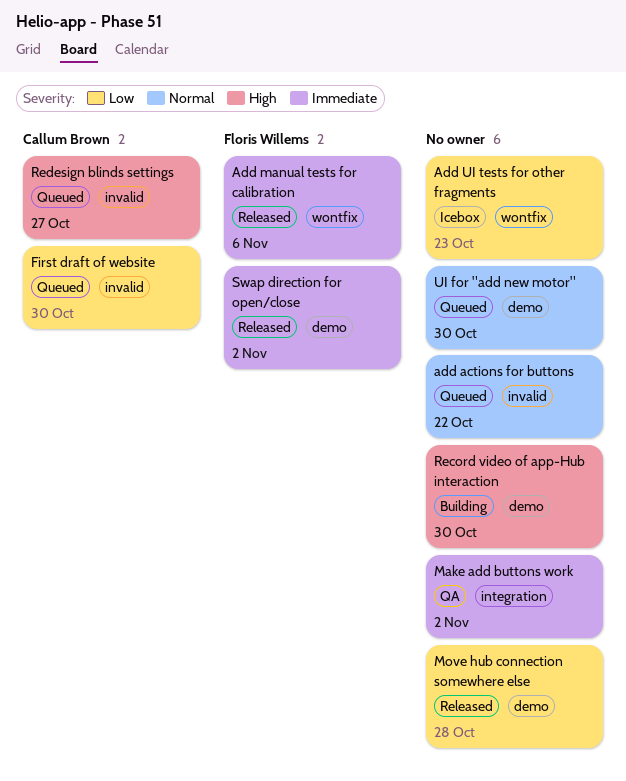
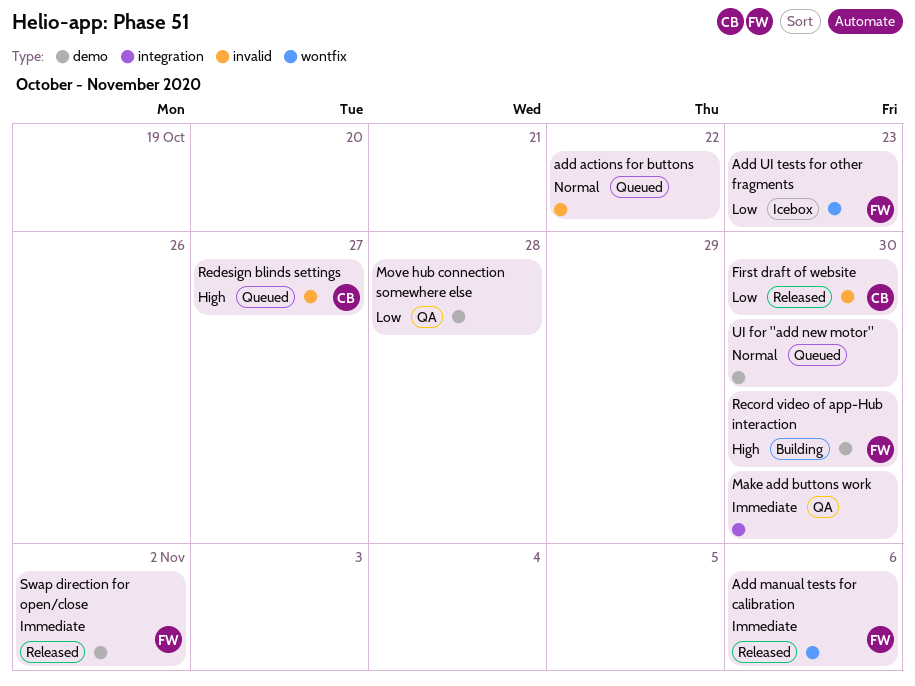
Add UI tests for other fragments, owner: none -> Floris Willems
First draft of website, status: Queued -> Released
Make add buttons work, due: Nov 2 -> Oct 30
Move hub connection somewhere else, status: Released -> QA
Record video of app-Hub interaction, owner: none -> Floris Willems

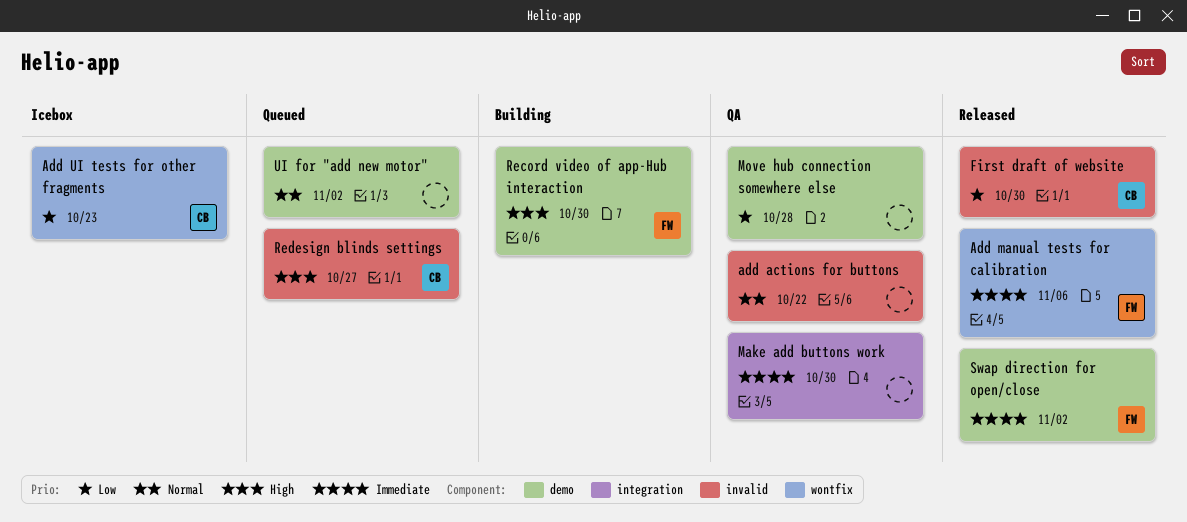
add actions for buttons, status: Queued -> QA
Add UI tests for other fragments, owner: FW -> CB
UI for "add new motor", due: Oct 30 -> Nov 2

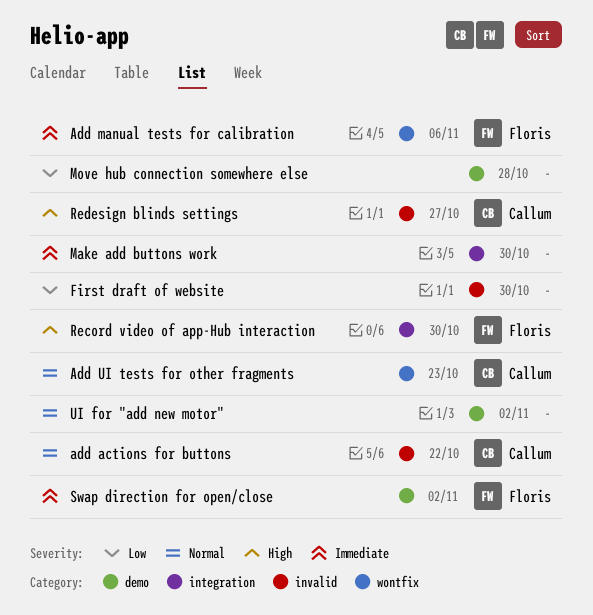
add actions for buttons, owner: none -> Callum
Add UI tests for other fragments, priority: Low -> Normal
First draft of website, owner: Callum -> none
Record video of app-Hub interaction, label: demo -> integration

